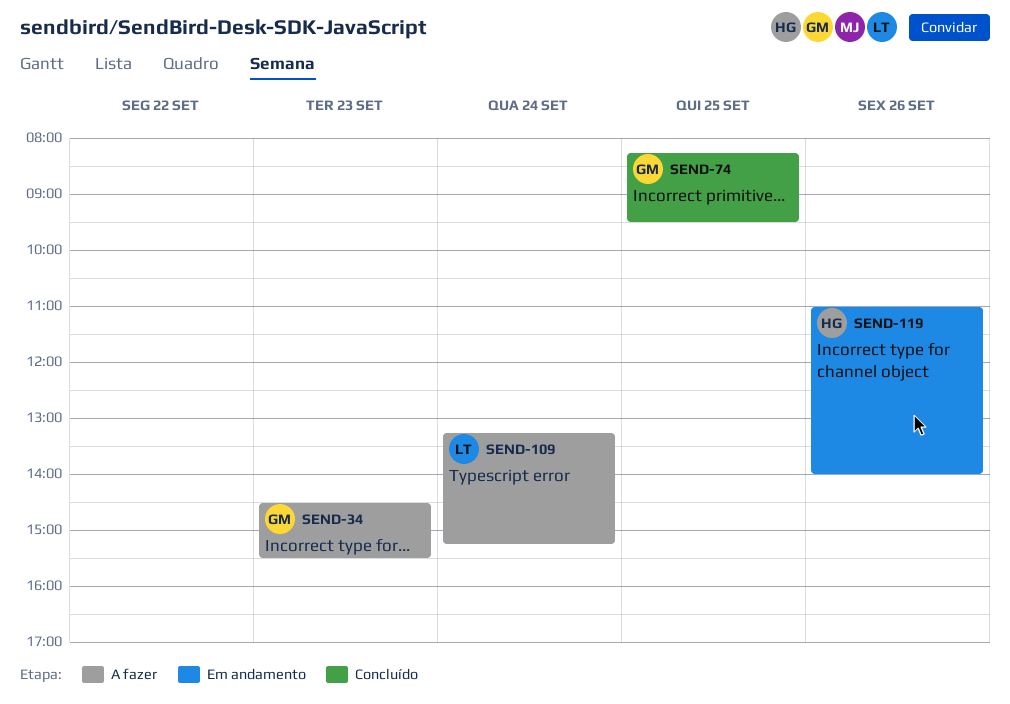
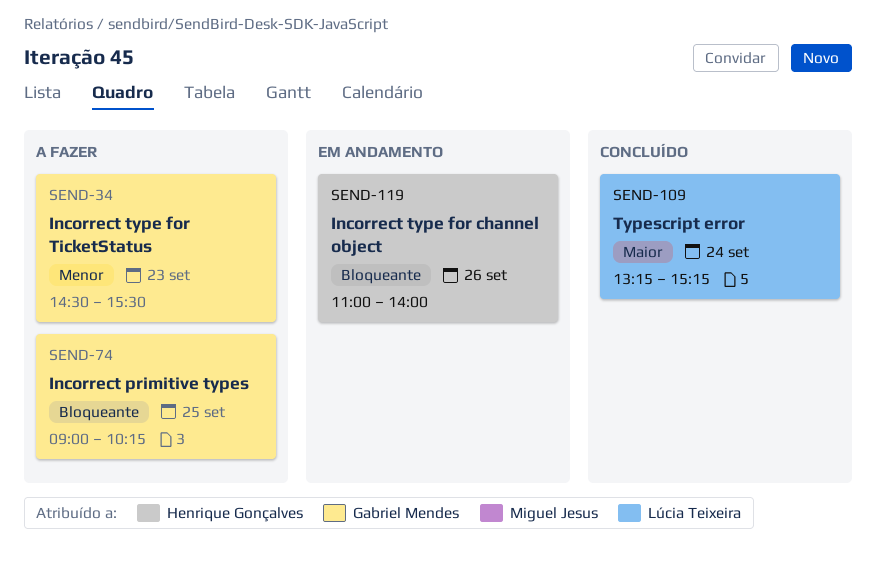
SEND-74, status: Concluído -> A fazer
SEND-74, begins: 08:15 -> 09:00
SEND-74, ends: 09:30 -> 10:15
SEND-109, status: A fazer -> Concluído

